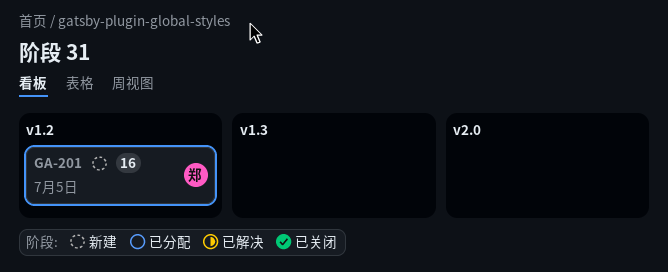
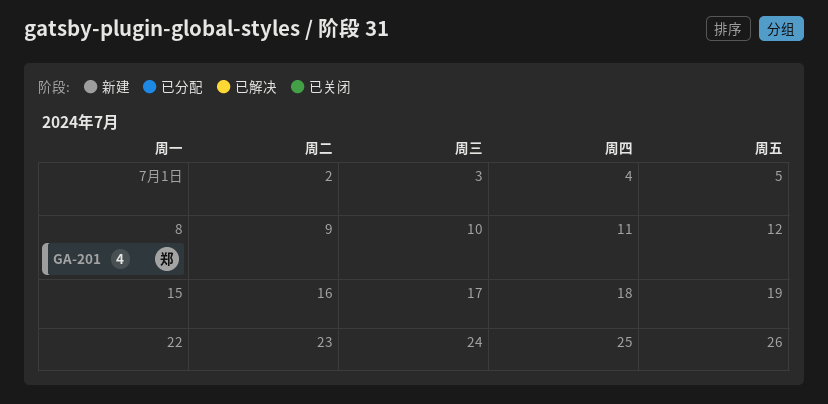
GA-201, estimate: 16 -> 4
GA-201, due: Jul 5 -> Jul 8

